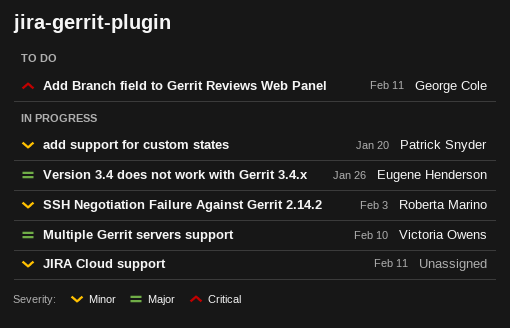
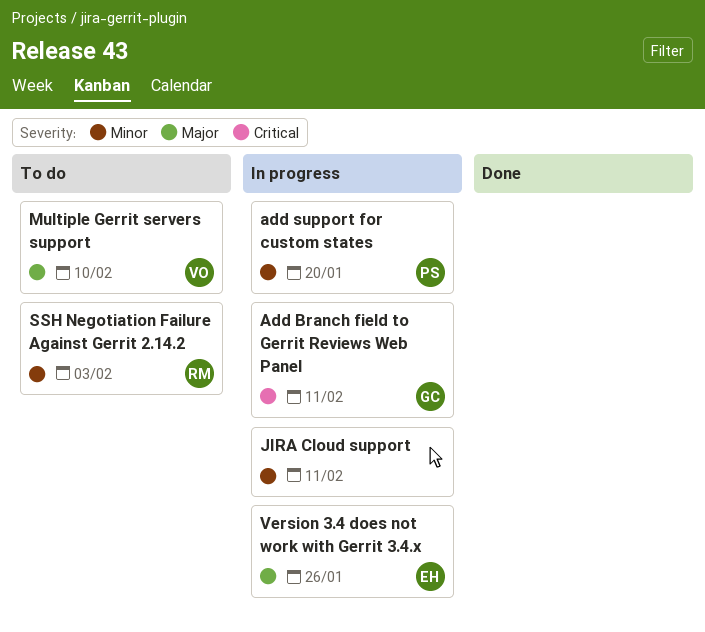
Add Branch field to Gerrit Reviews Web Panel, status: To do -> In progress
Multiple Gerrit servers support, status: In progress -> To do
SSH Negotiation Failure Against Gerrit 2.14.2, status: In progress -> To do

